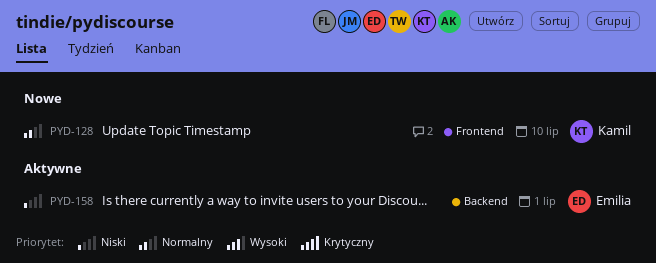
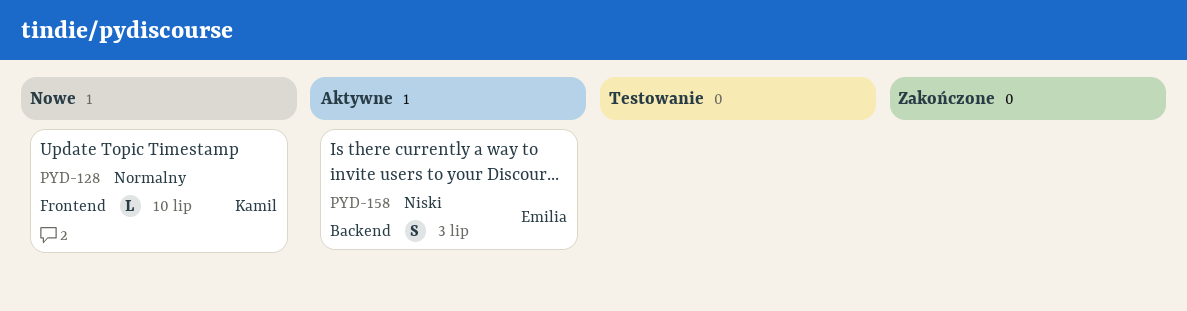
PYD-158, due: Jul 1 -> Jul 3

